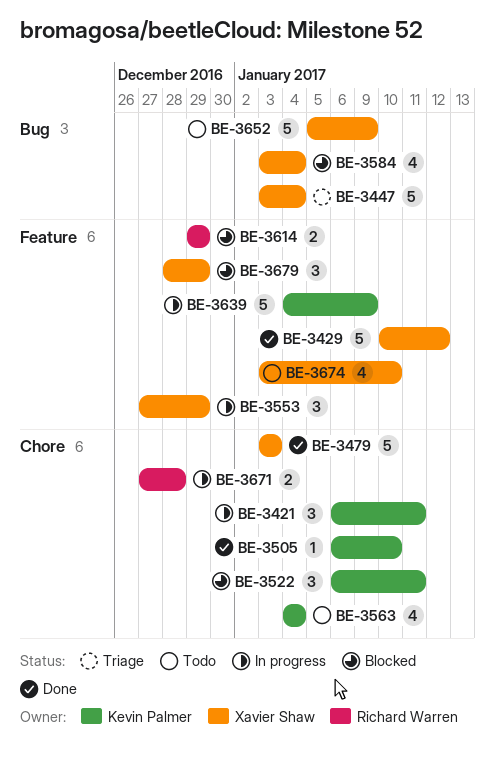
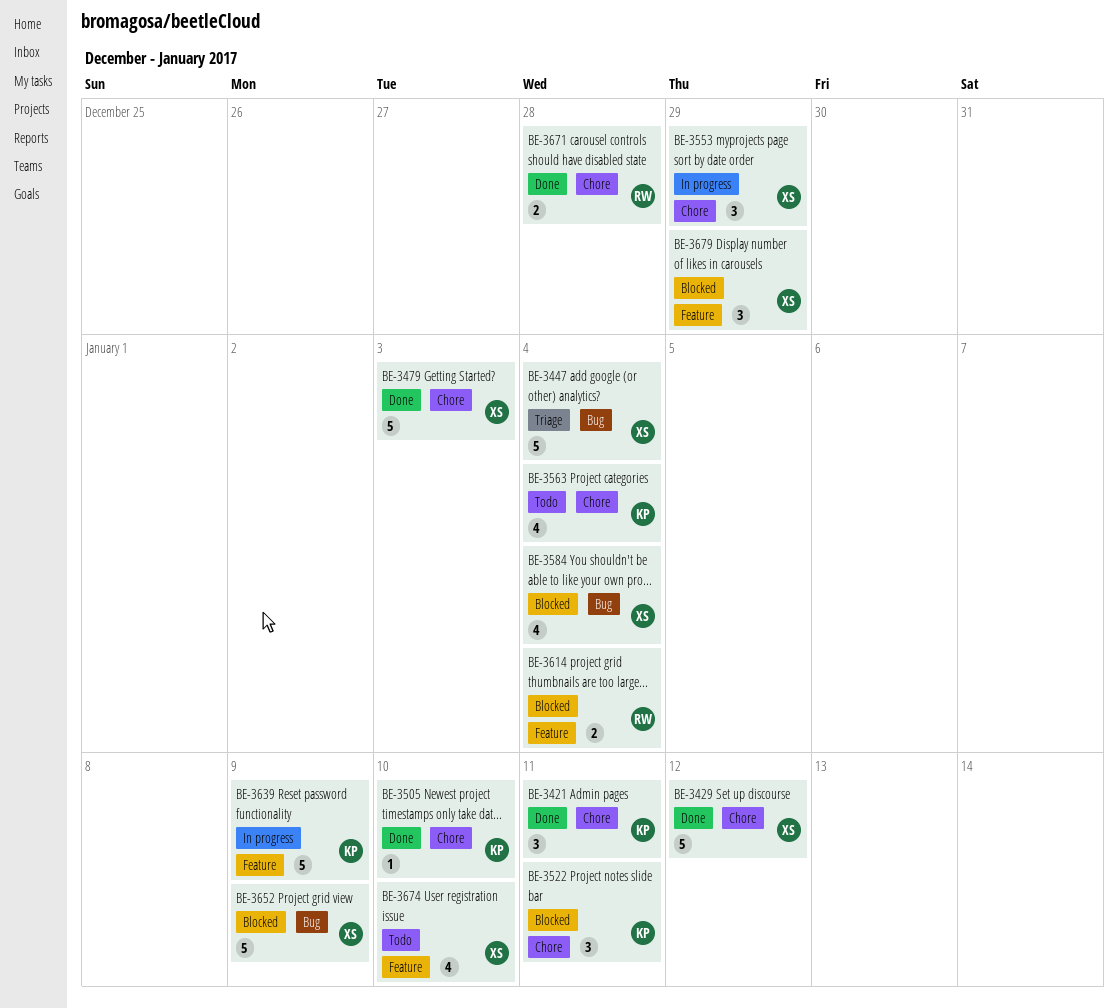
BE-3421, status: In progress -> Done
BE-3429, label: Feature -> Chore
BE-3553, label: Feature -> Chore
BE-3614, due: Dec 29 -> Jan 4
BE-3652, status: Todo -> Blocked
BE-3671, status: In progress -> Done

